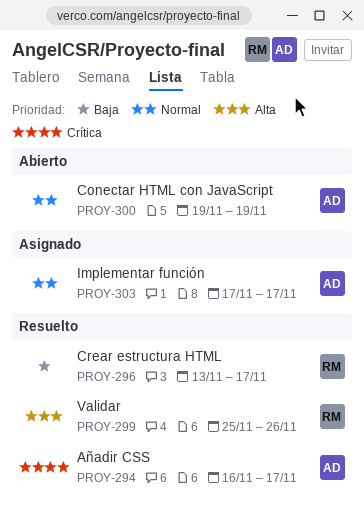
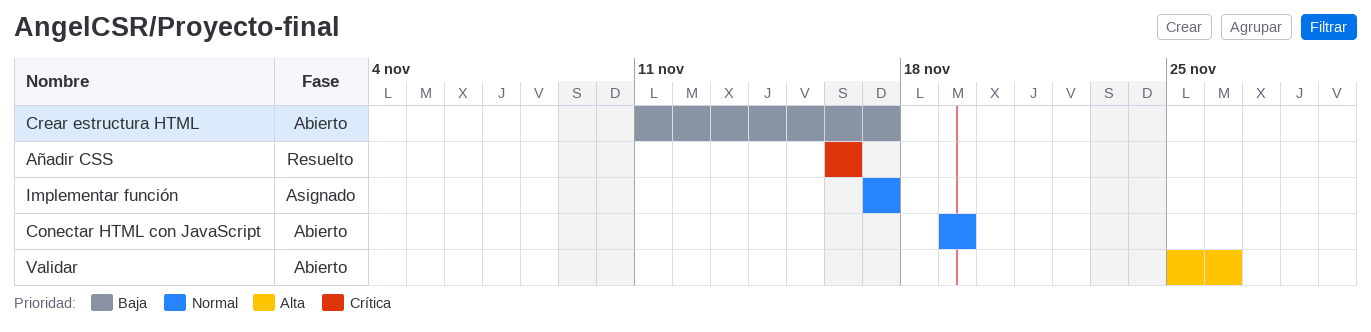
Añadir CSS, due: Nov 17 -> Nov 16
Crear estructura HTML, status: Resuelto -> Abierto
Crear estructura HTML, start: Nov 13 -> Nov 11
Validar, status: Resuelto -> Abierto

